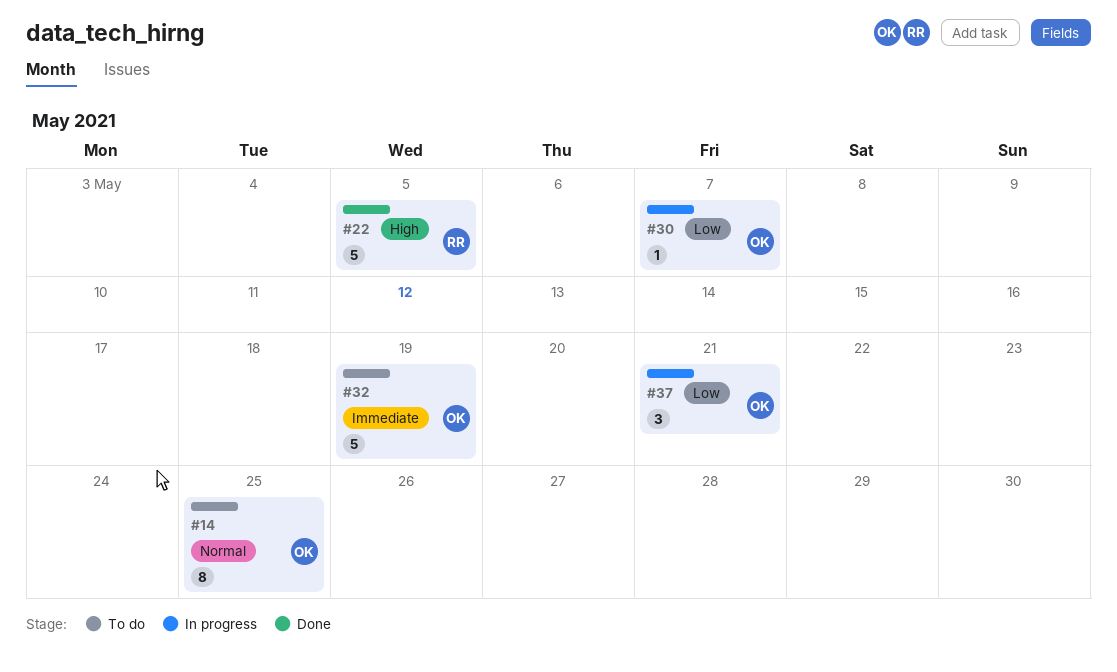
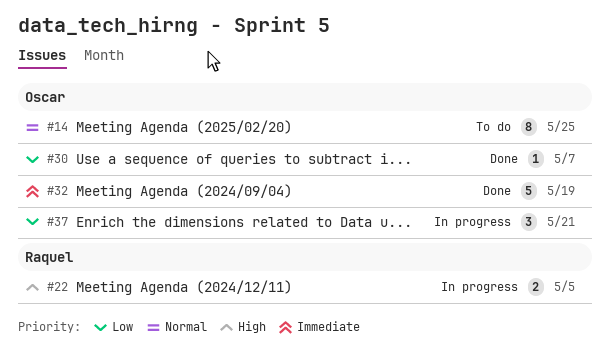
#22, status: Done -> In progress
#22, estimate: 5 -> 2
#30, status: In progress -> Done
#32, status: To do -> Done

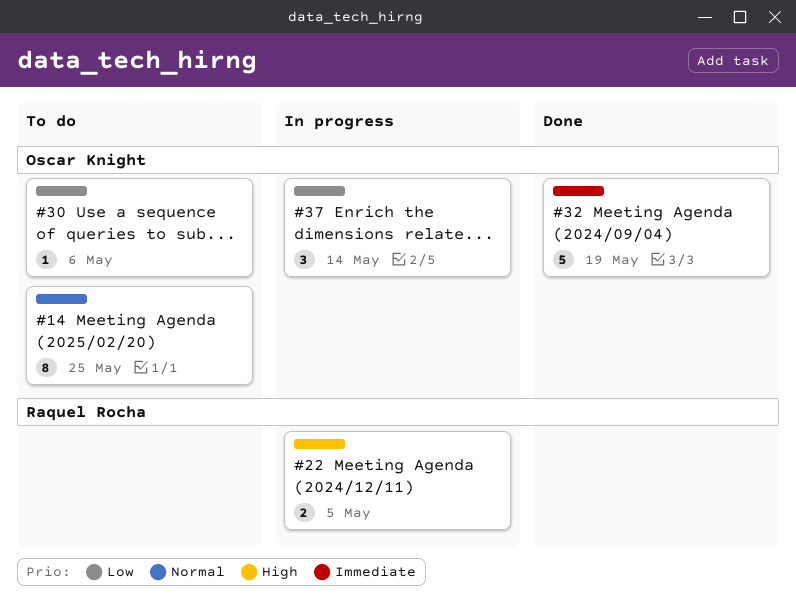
#30, status: Done -> To do
#30, due: May 7 -> May 6
#37, due: May 21 -> May 14

